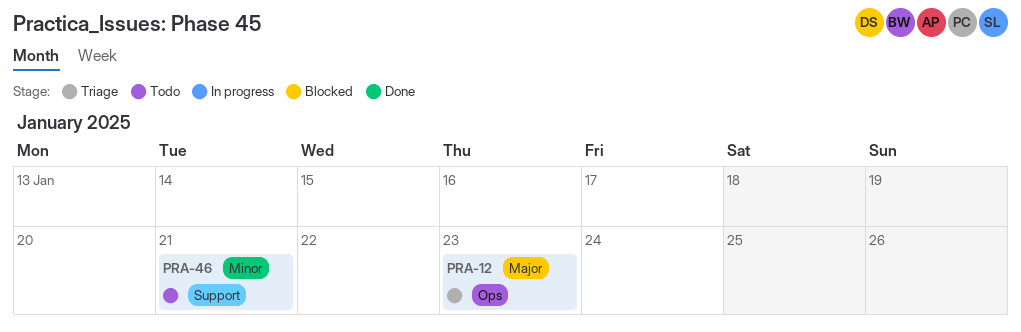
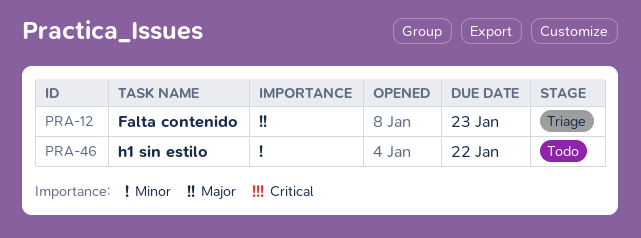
PRA-46, due: Jan 21 -> Jan 22

